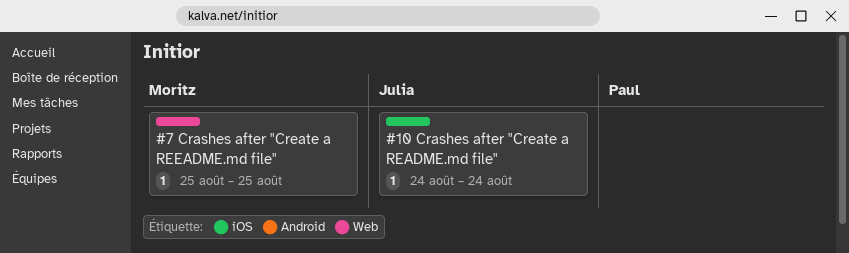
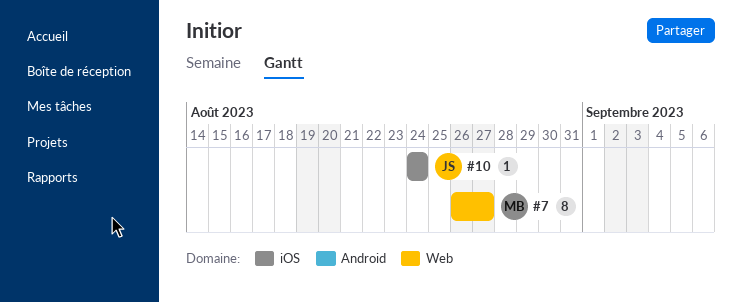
#7, estimate: 1 -> 8
#7, start: Aug 25 -> Aug 26
#7, due: Aug 25 -> Aug 27

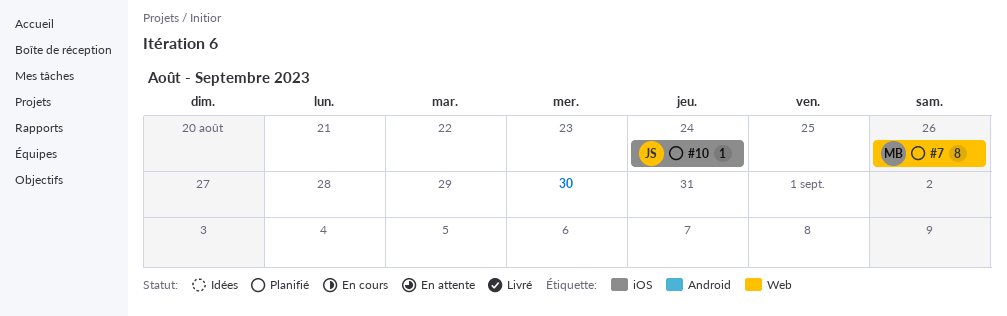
#7, due: Aug 27 -> Aug 26

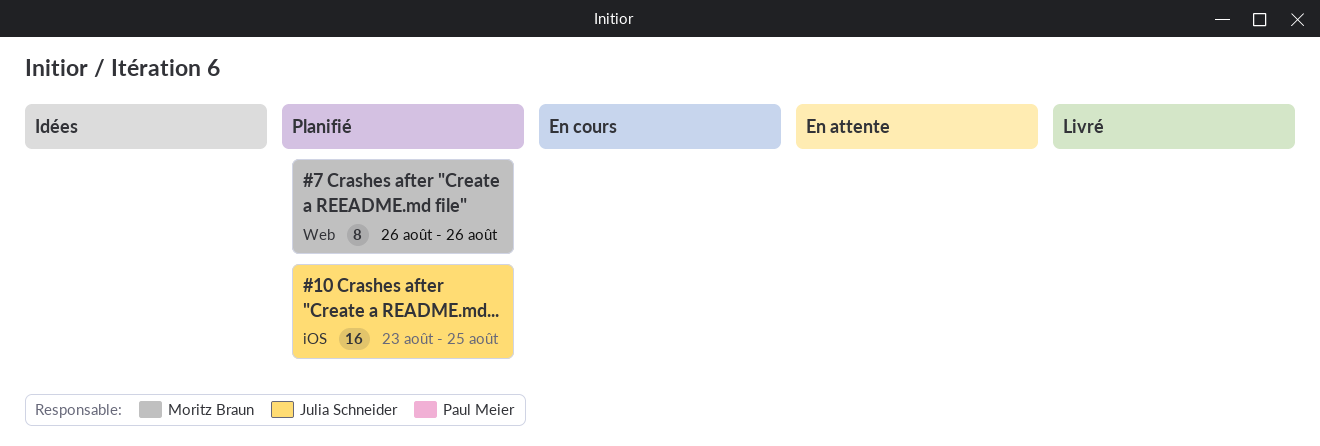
#10, estimate: 1 -> 16
#10, start: Aug 24 -> Aug 23
#10, due: Aug 24 -> Aug 25

